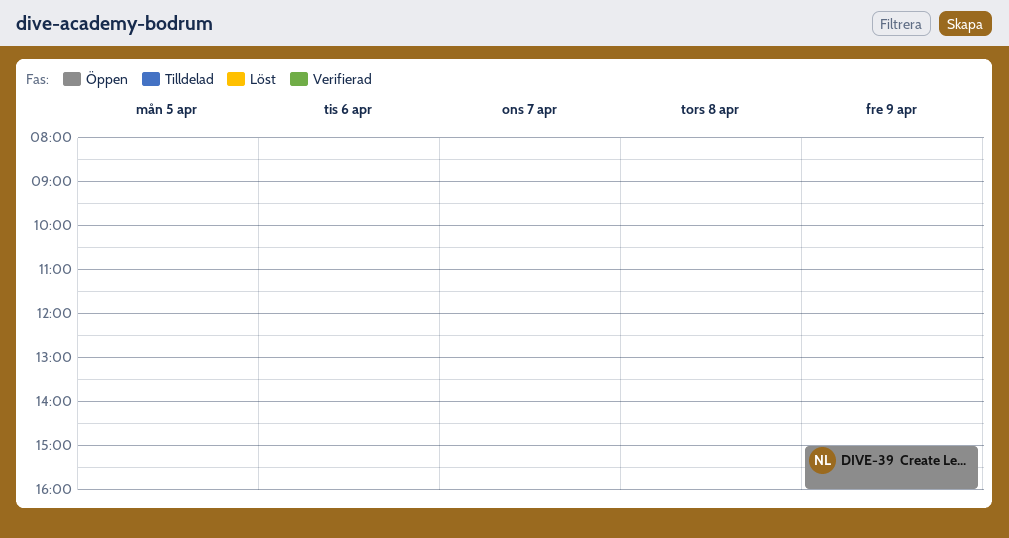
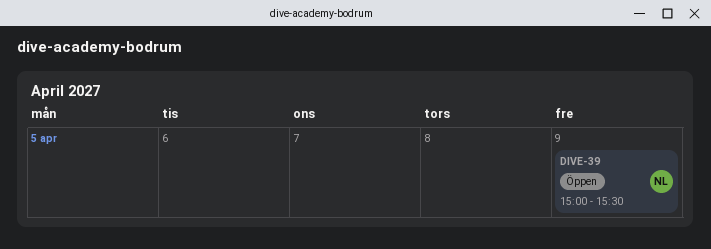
DIVE-39, ends: 16:00 -> 15:30

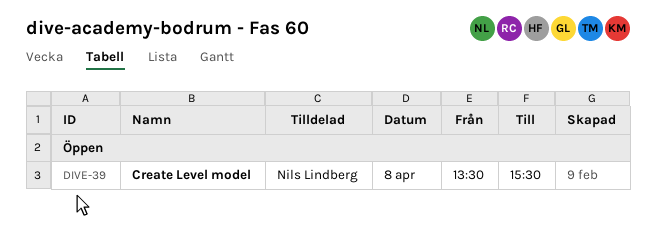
DIVE-39, day: Apr 9 -> Apr 8
DIVE-39, begins: 15:00 -> 13:30

